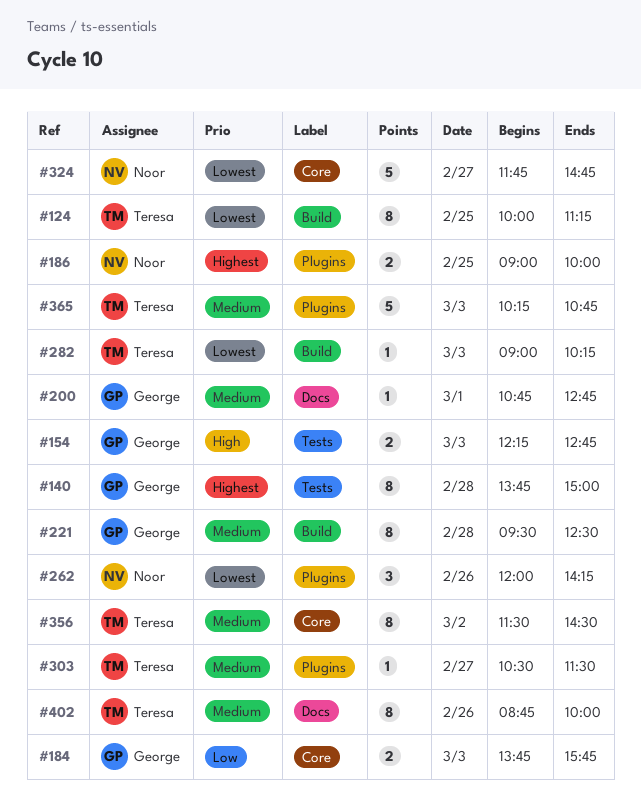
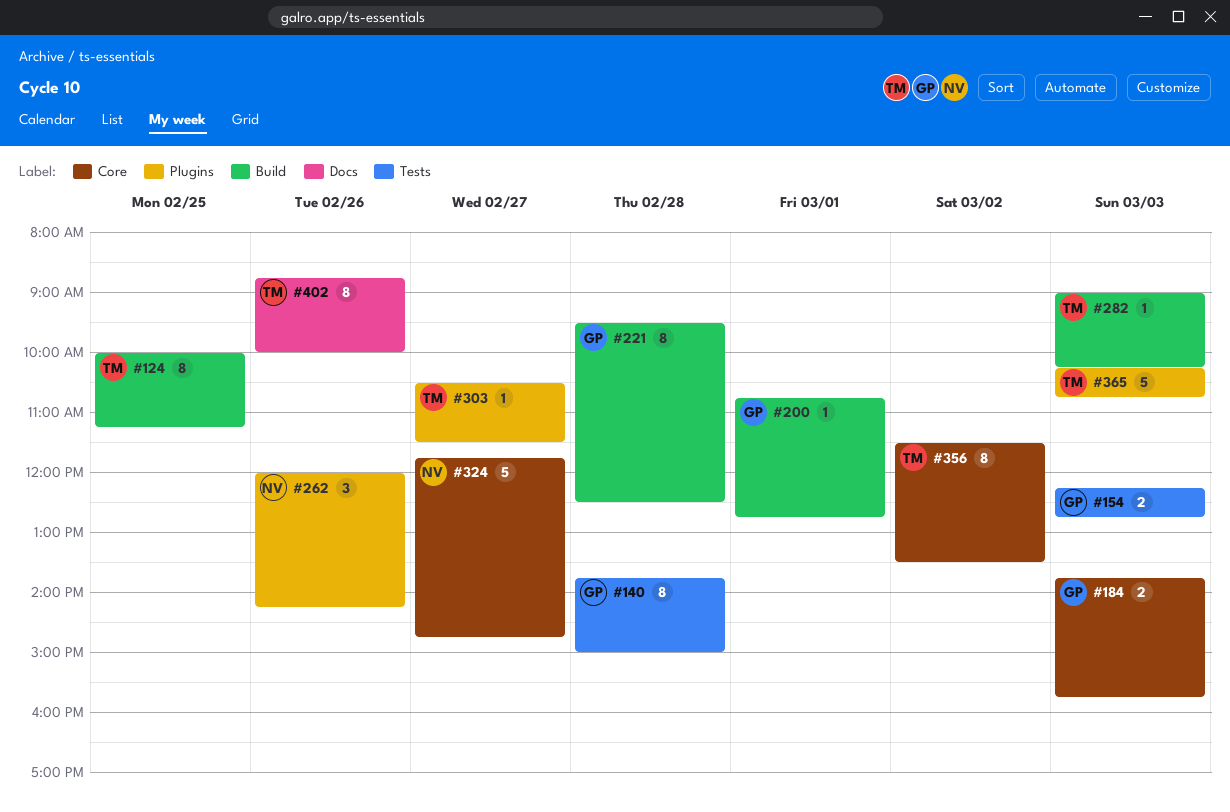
#186: present -> none
#200, label: Docs -> Build
#356, ends: 14:30 -> 13:30

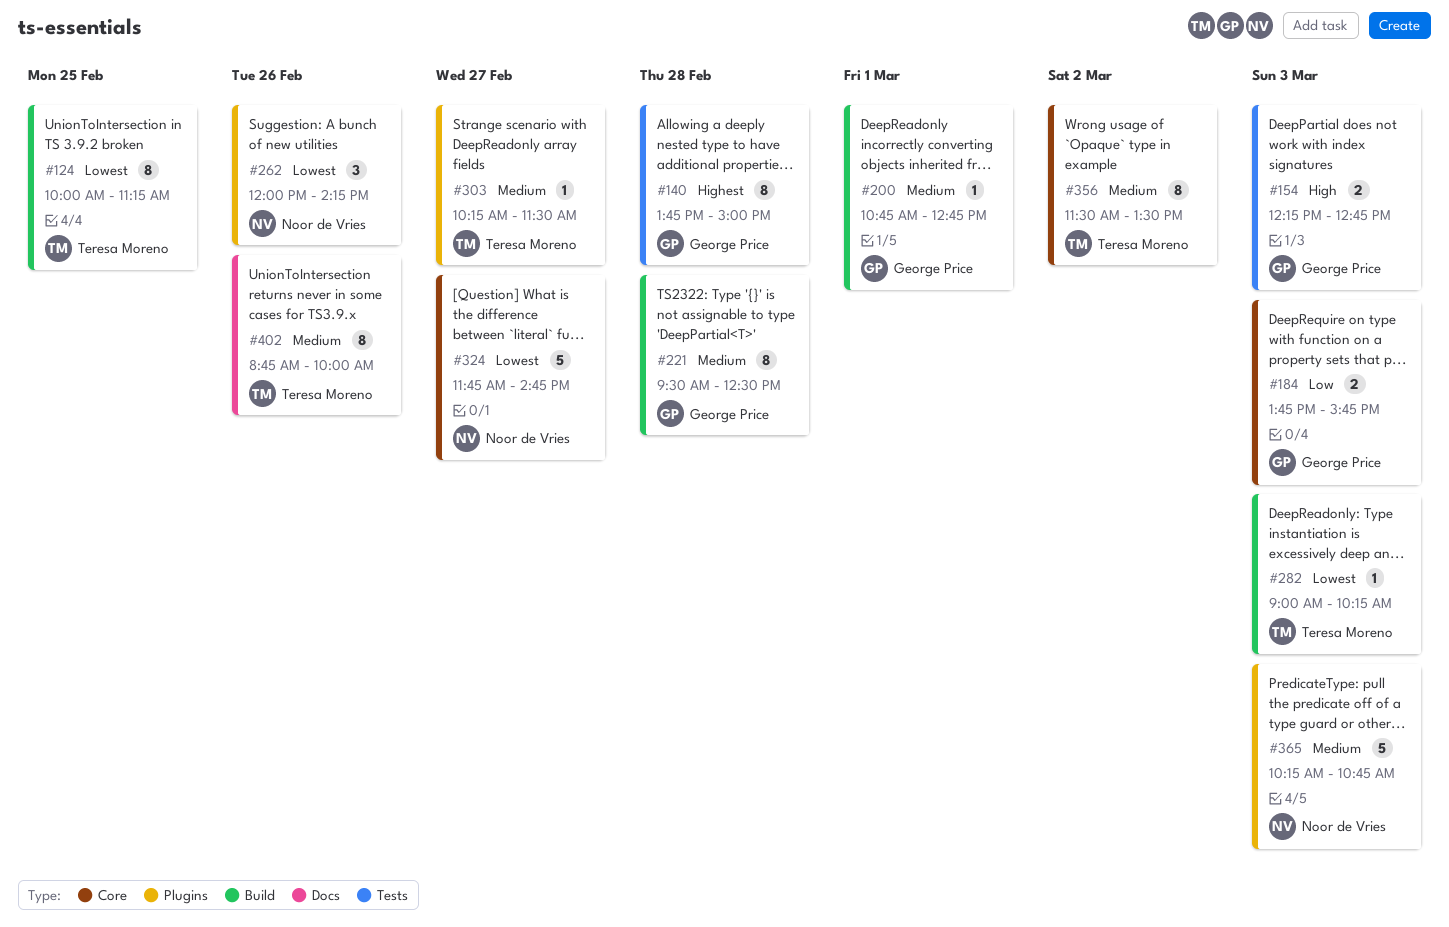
#303, begins: 10:30 -> 10:15
#365, owner: Teresa Moreno -> Noor de Vries

